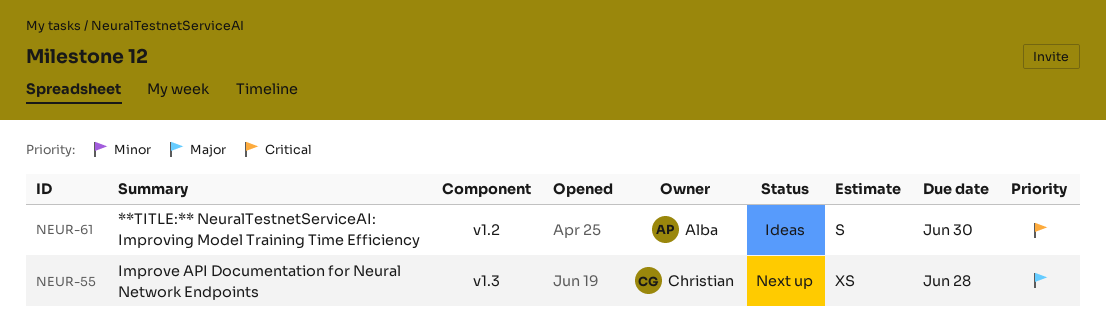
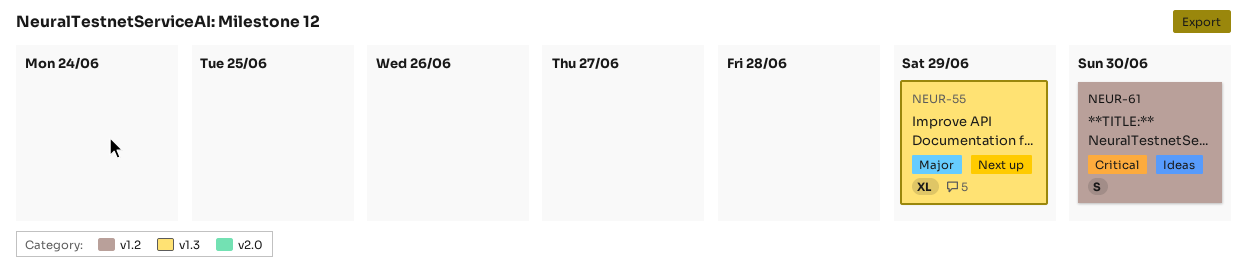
NEUR-55, estimate: XS -> XL
NEUR-55, due: Jun 28 -> Jun 29

